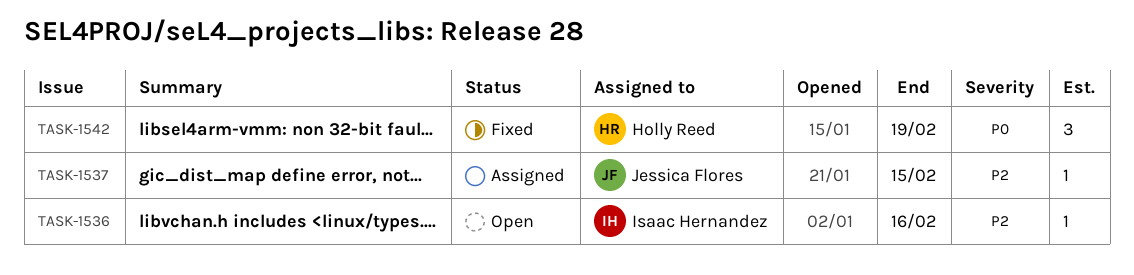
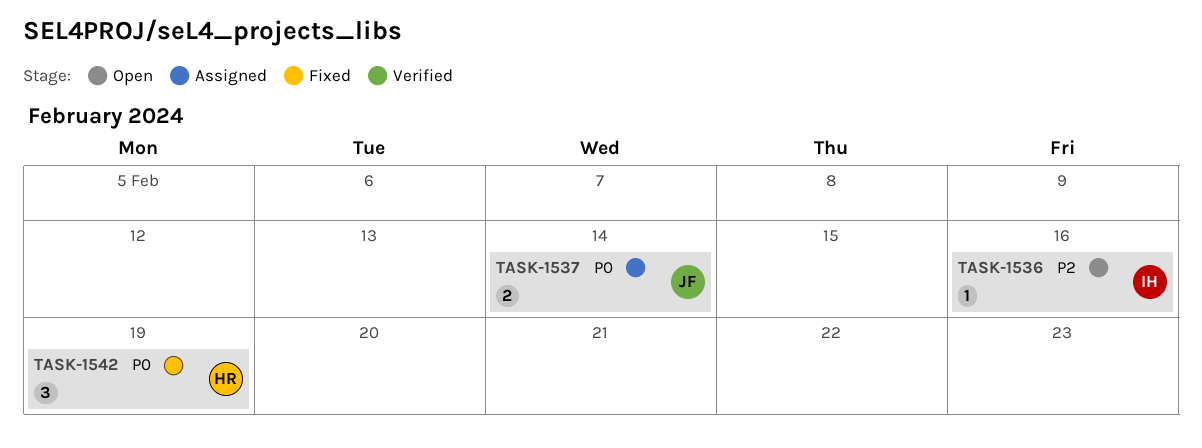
TASK-1537, priority: P2 -> P0
TASK-1537, estimate: 1 -> 2
TASK-1537, due: Feb 15 -> Feb 14

